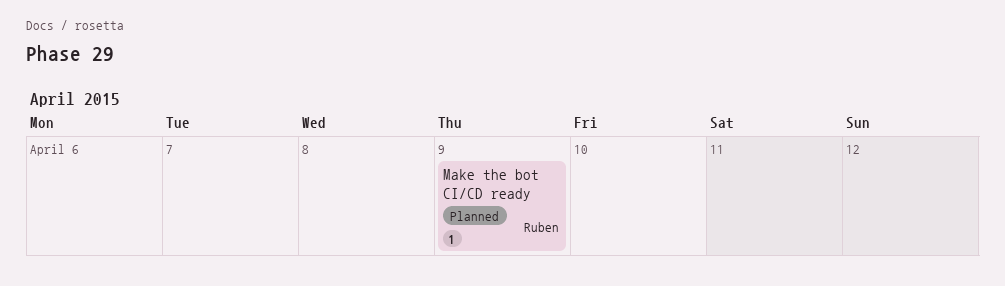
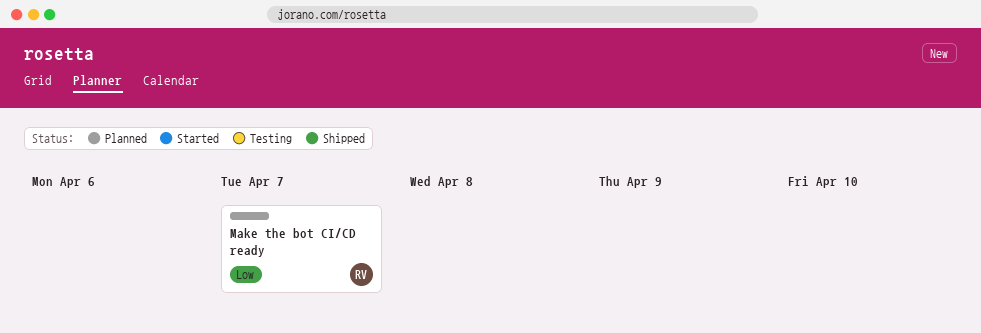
Make the bot CI/CD ready, due: Apr 9 -> Apr 7

